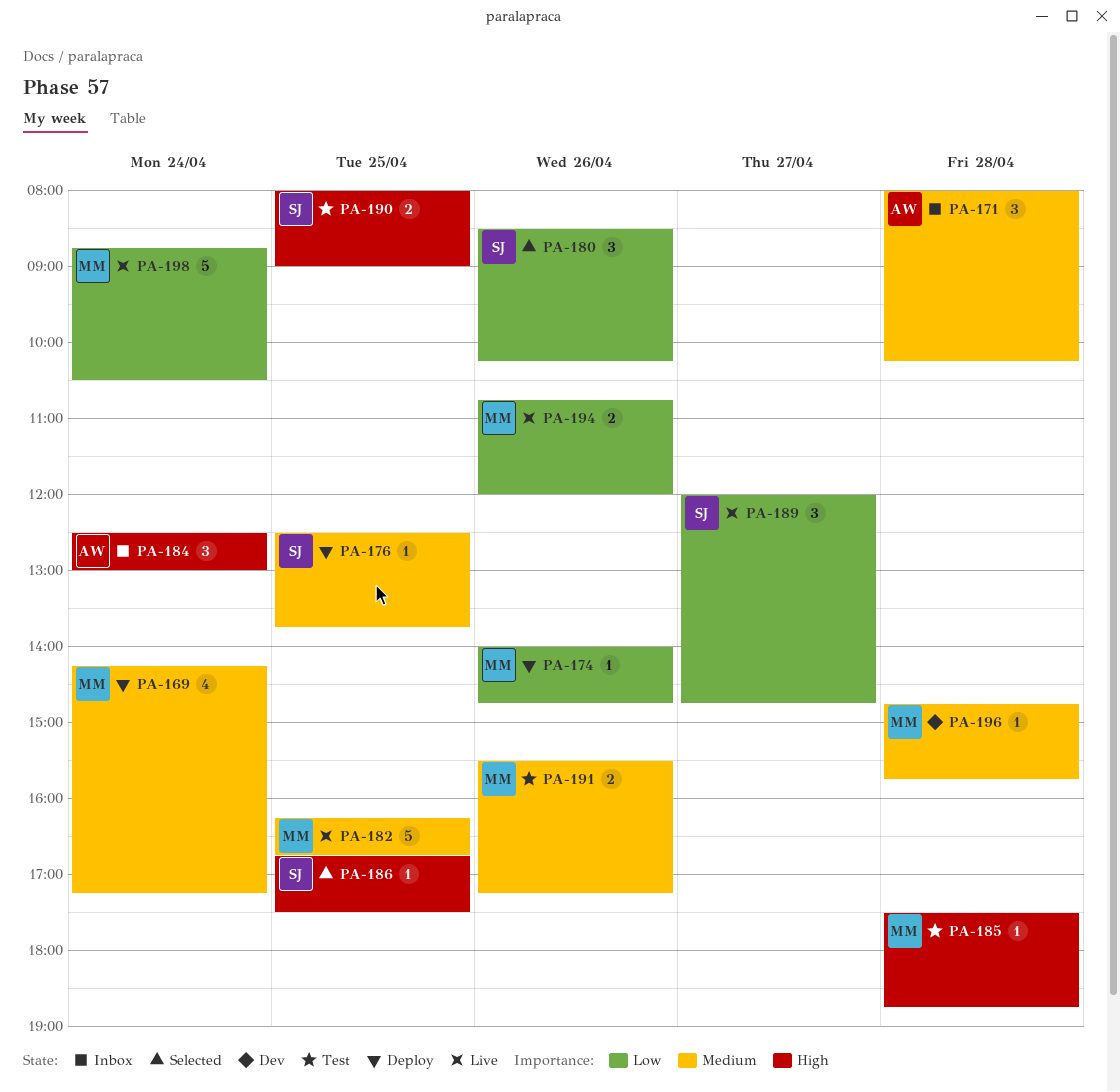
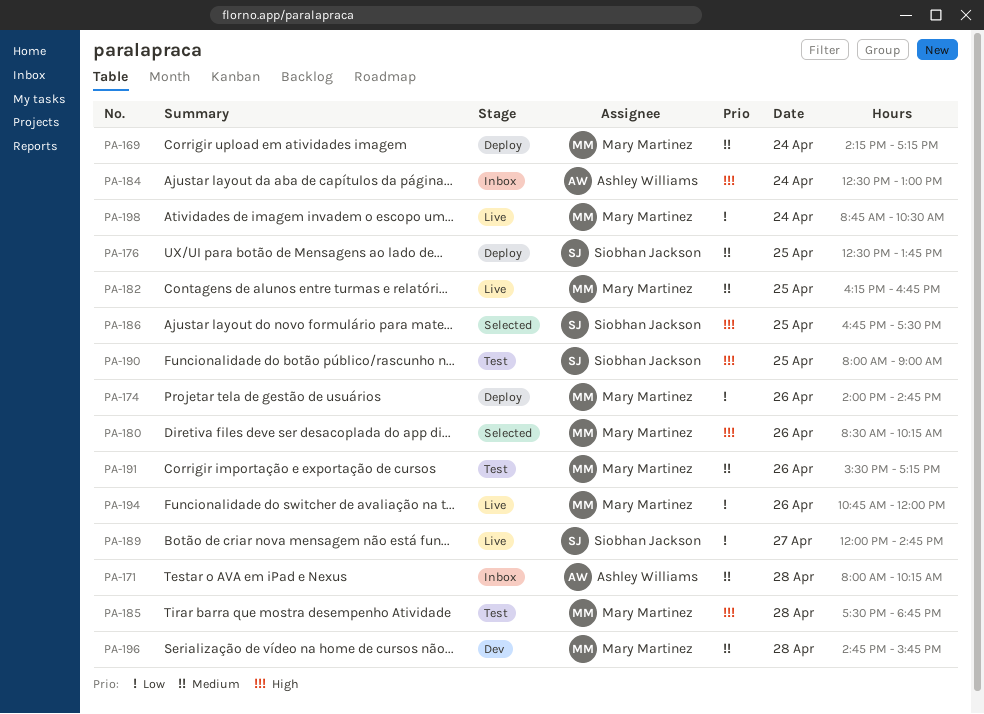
PA-180, owner: Siobhan Jackson -> Mary Martinez
PA-180, priority: Low -> High

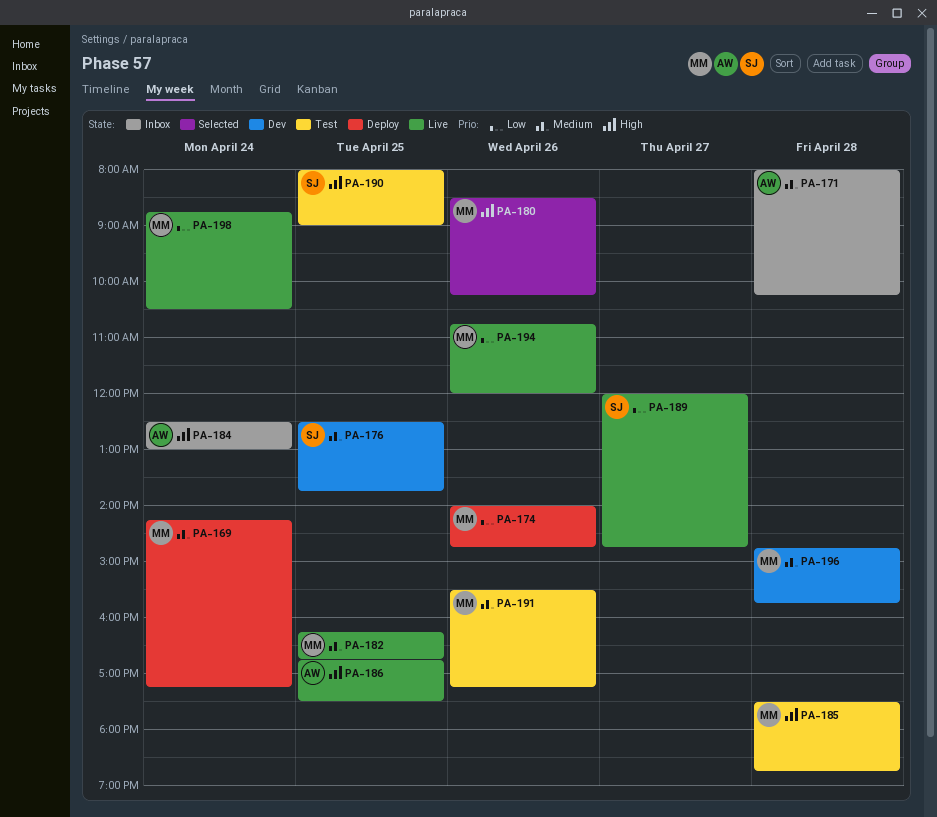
PA-176, status: Deploy -> Dev
PA-186, status: Selected -> Live
PA-186, owner: Siobhan Jackson -> Ashley Williams

